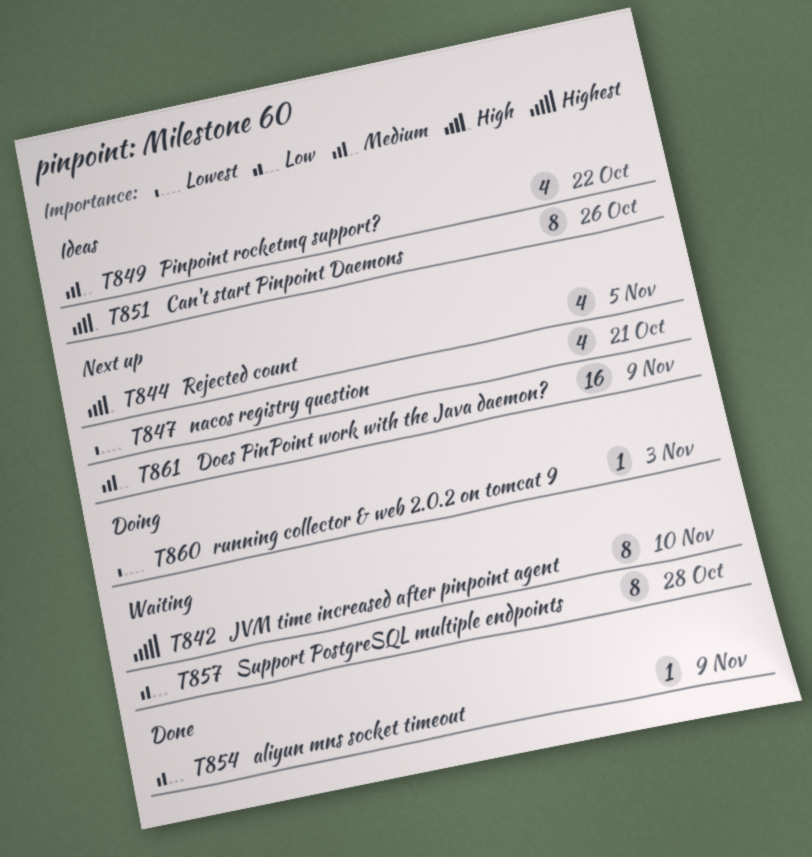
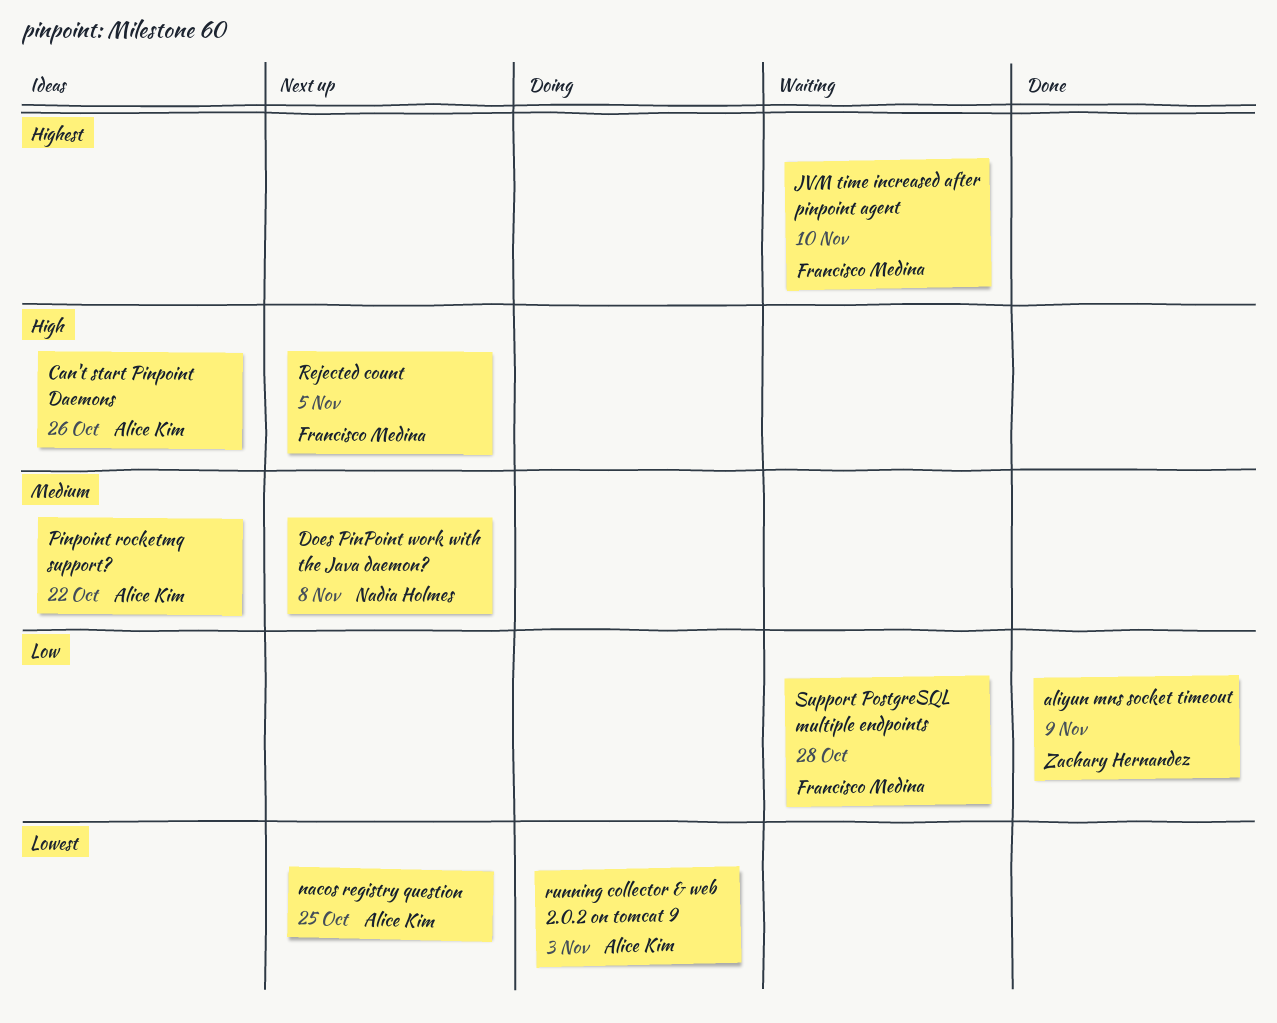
Does PinPoint work with the Java daemon?, due: Nov 9 -> Nov 8
nacos registry question, due: Oct 21 -> Oct 25

